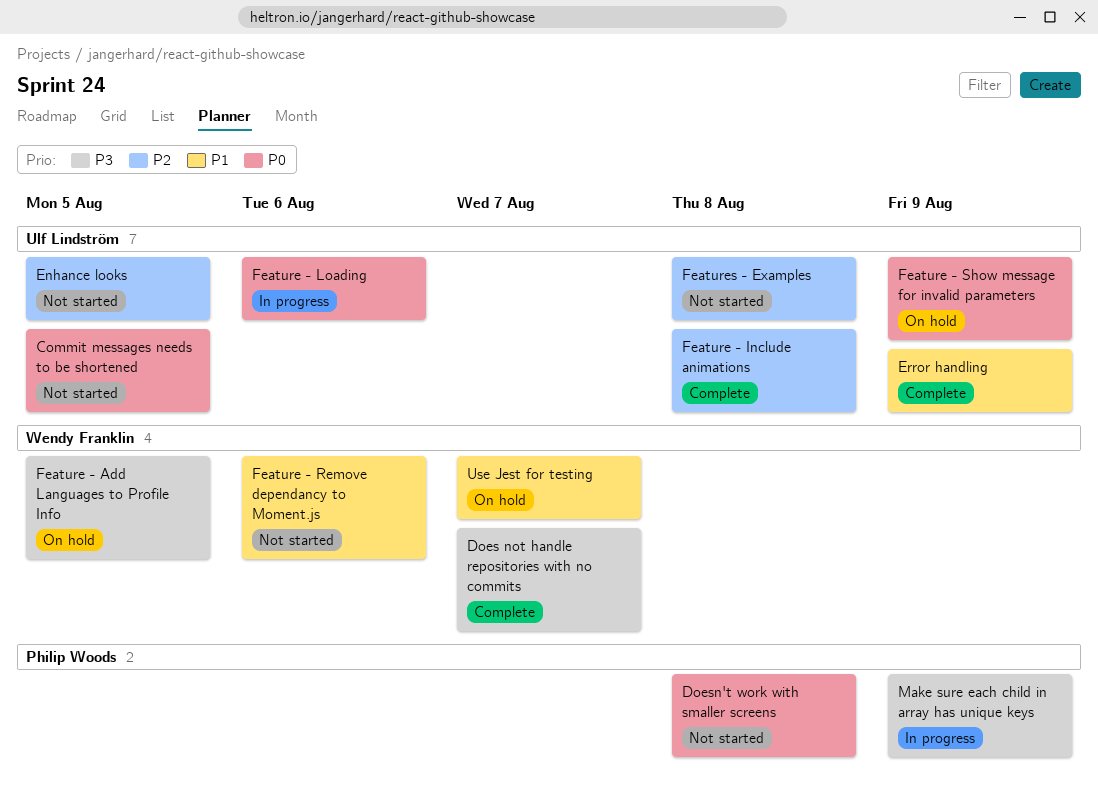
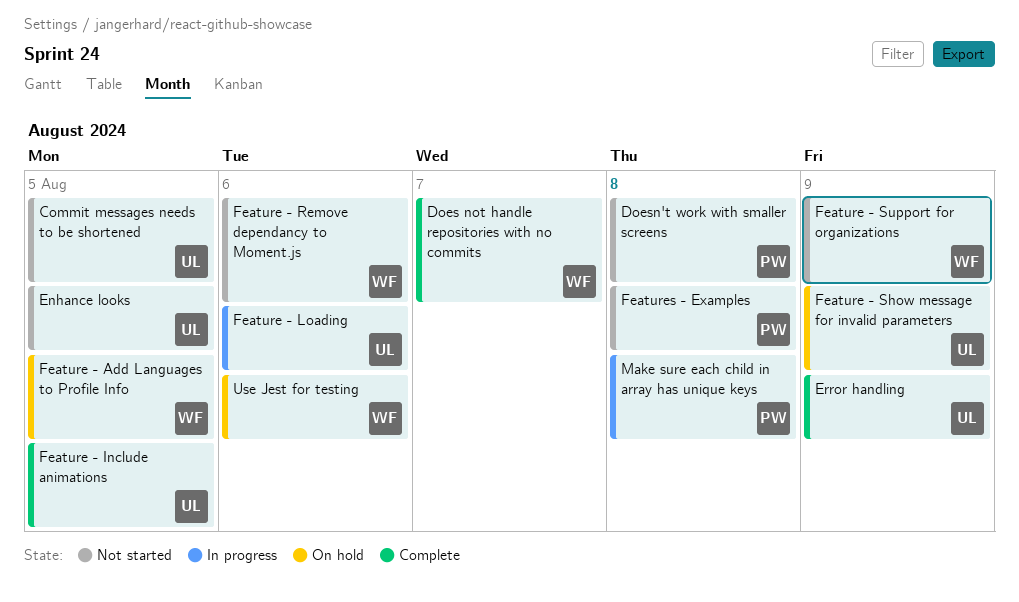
Feature - Include animations, due: Aug 8 -> Aug 5
Feature - Support for organizations: none -> present
Features - Examples, owner: Ulf Lindström -> Philip Woods
Make sure each child in array has unique keys, due: Aug 9 -> Aug 8
Use Jest for testing, due: Aug 7 -> Aug 6

